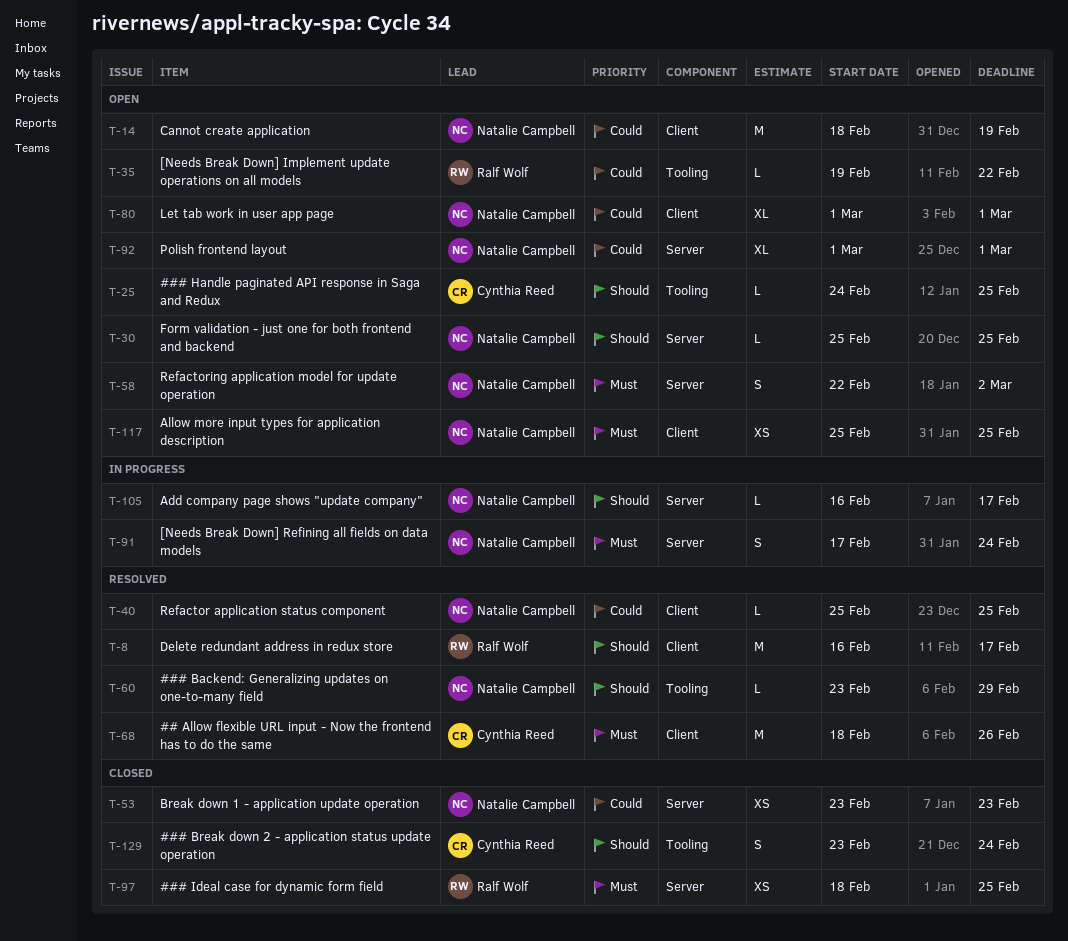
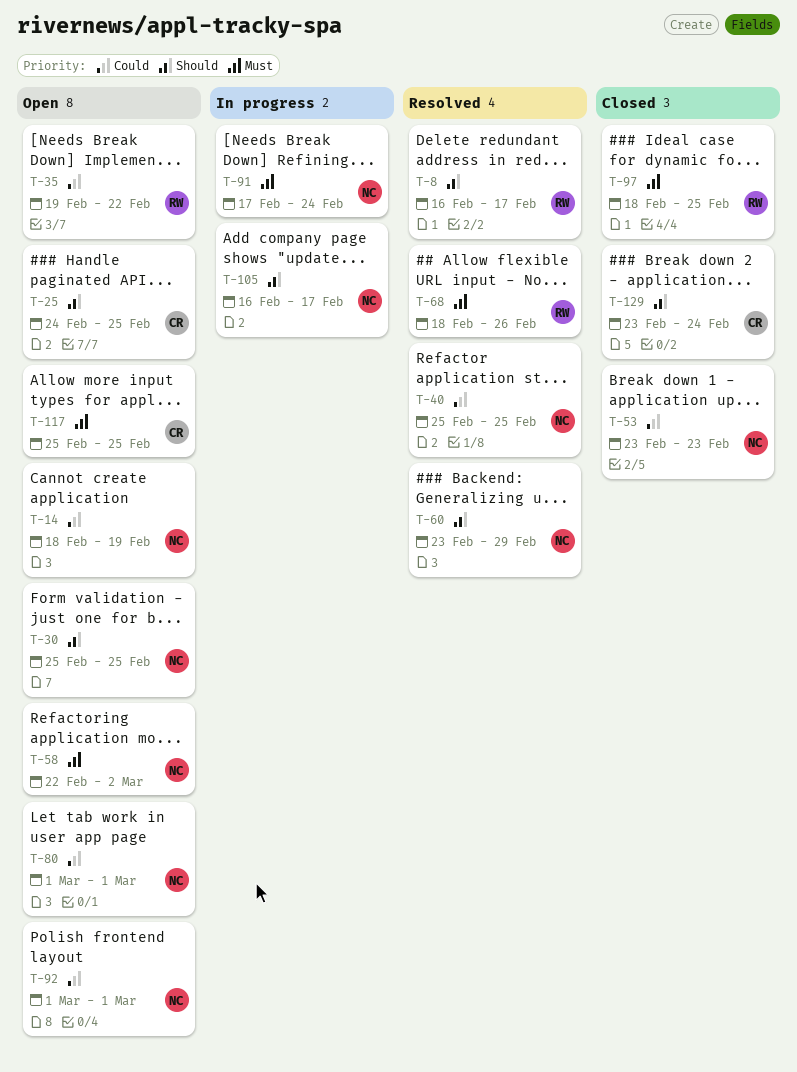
T-68, owner: Cynthia Reed -> Ralf Wolf
T-117, owner: Natalie Campbell -> Cynthia Reed

